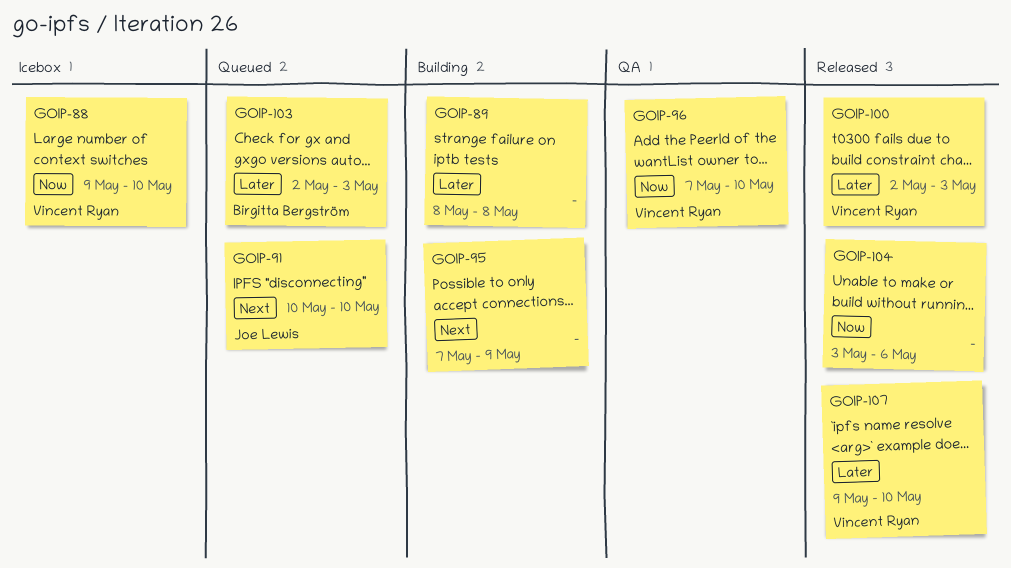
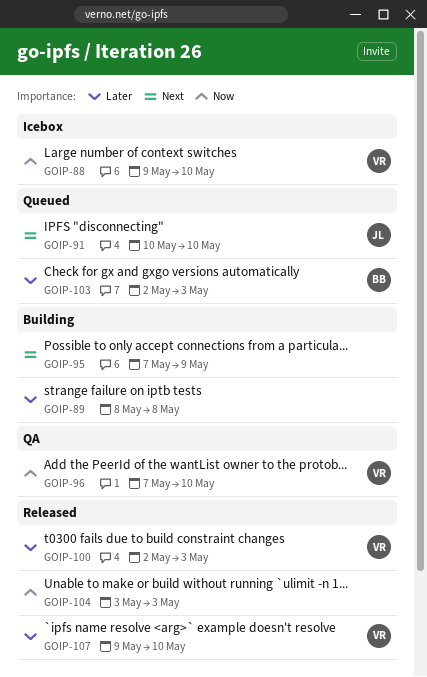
GOIP-104, due: May 6 -> May 3

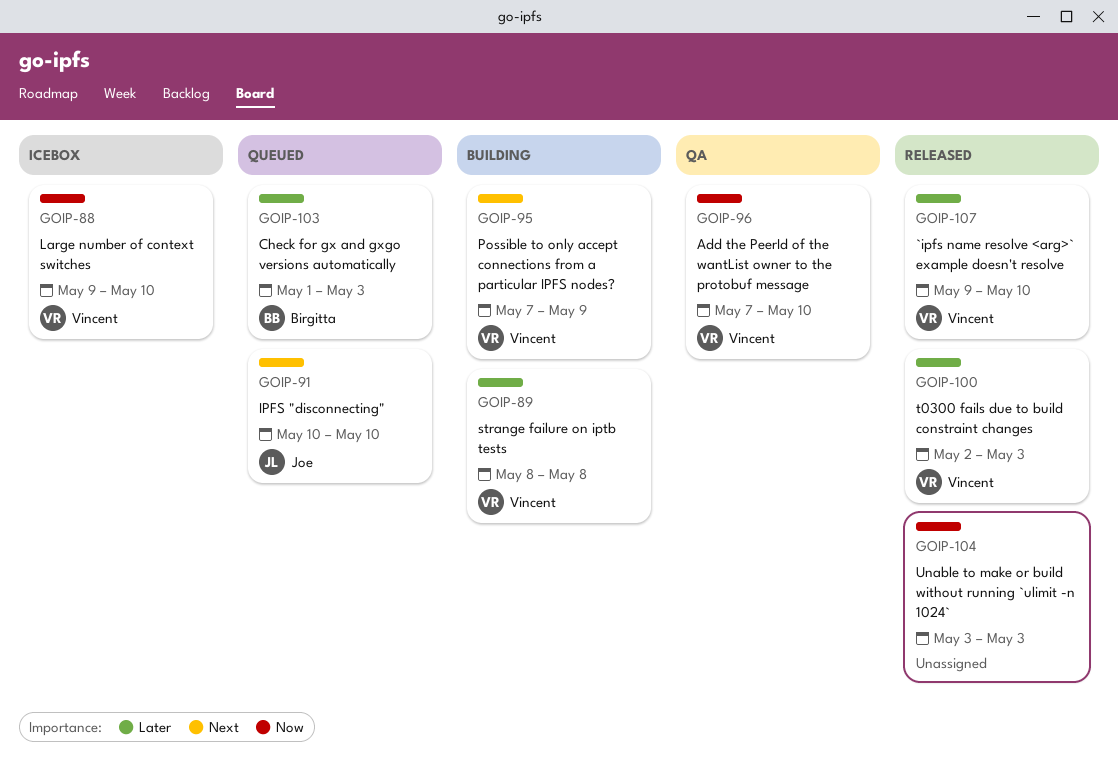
GOIP-89, owner: none -> Vincent
GOIP-95, owner: none -> Vincent
GOIP-103, start: May 2 -> May 1

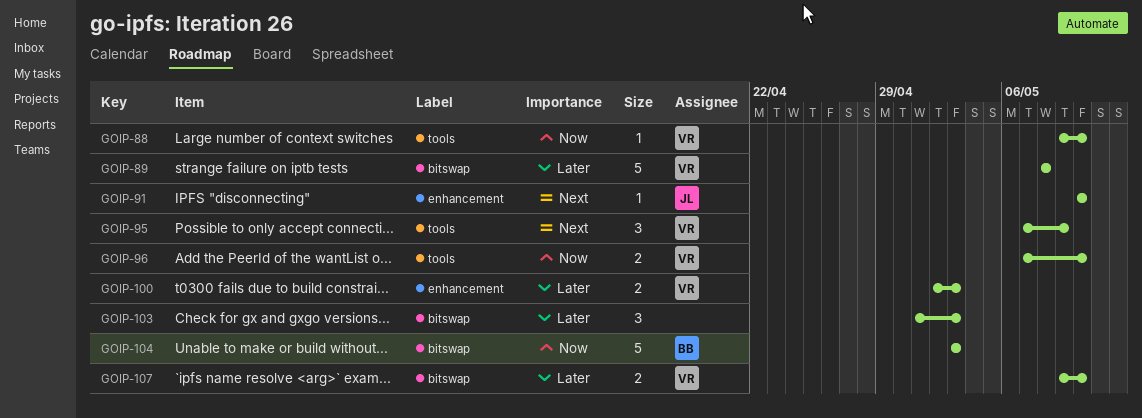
GOIP-103, owner: Birgitta -> none
GOIP-104, owner: none -> Birgitta

